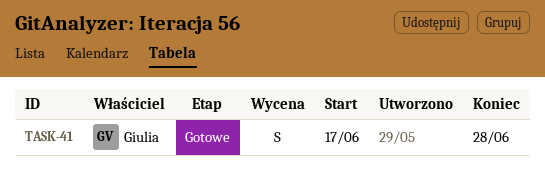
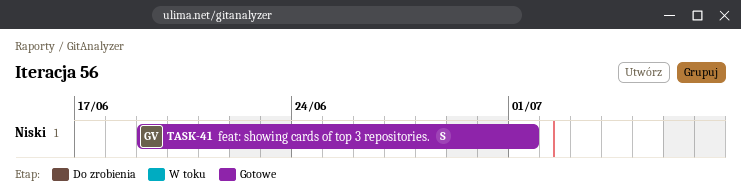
TASK-41, start: Jun 17 -> Jun 19
TASK-41, due: Jun 28 -> Jul 1

